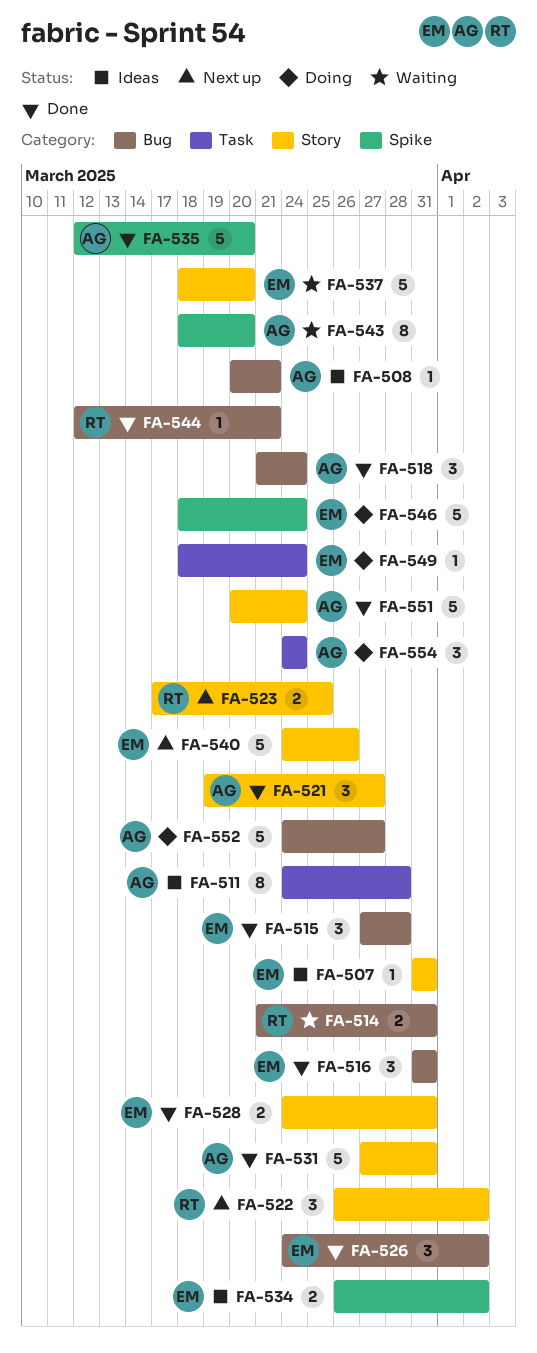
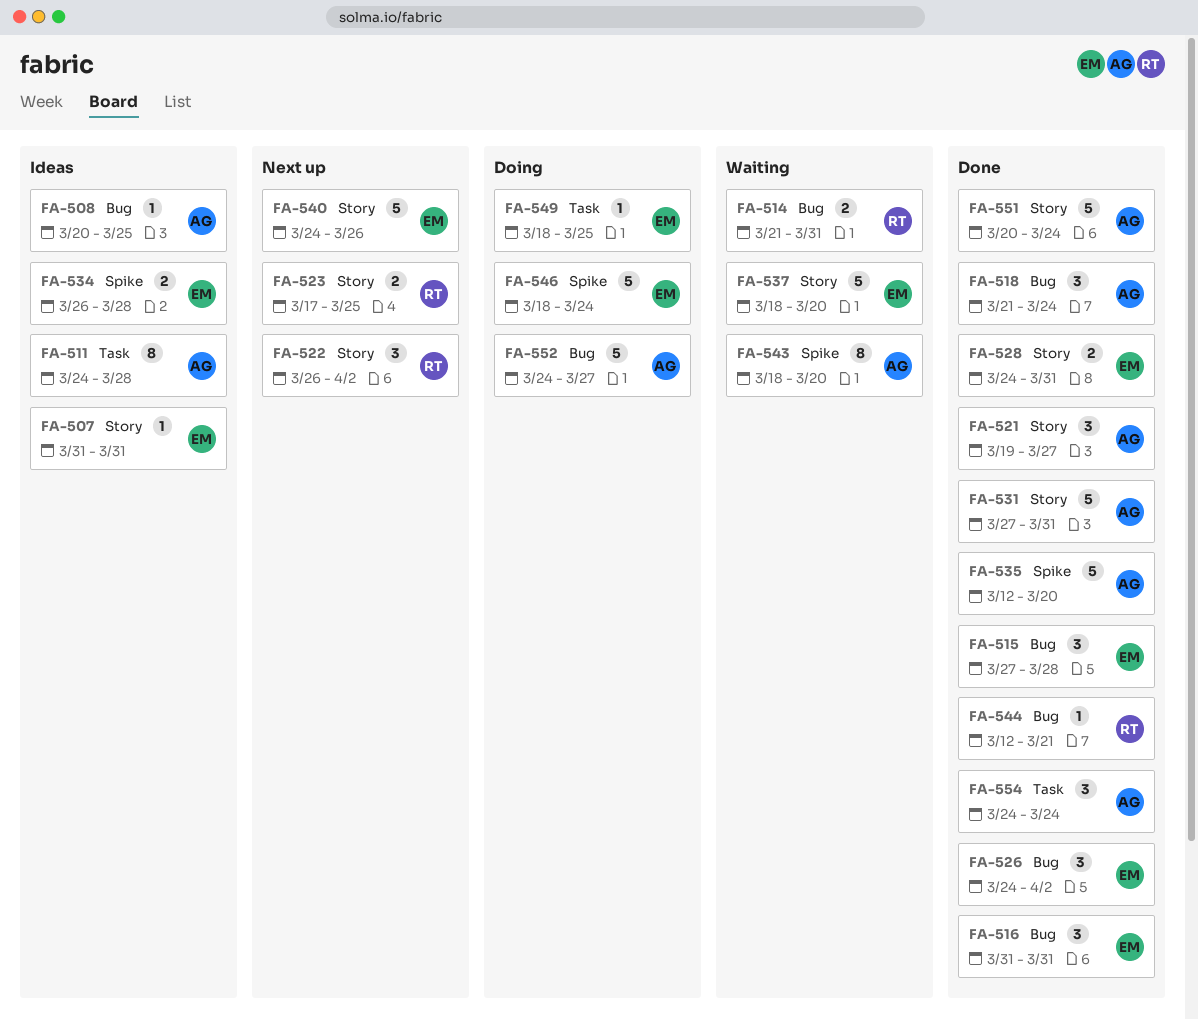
FA-508, due: Mar 21 -> Mar 25
FA-534, due: Apr 2 -> Mar 28
FA-549, due: Mar 24 -> Mar 25
FA-554, status: Doing -> Done

